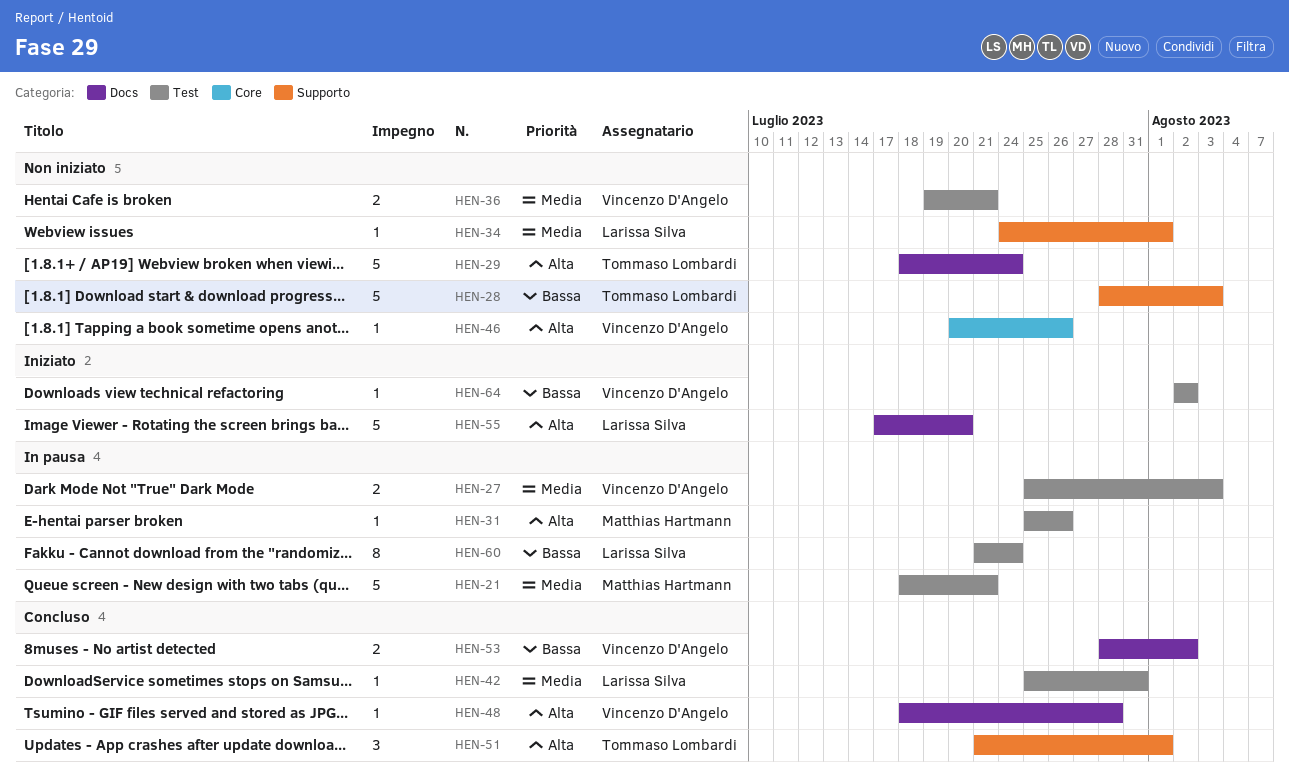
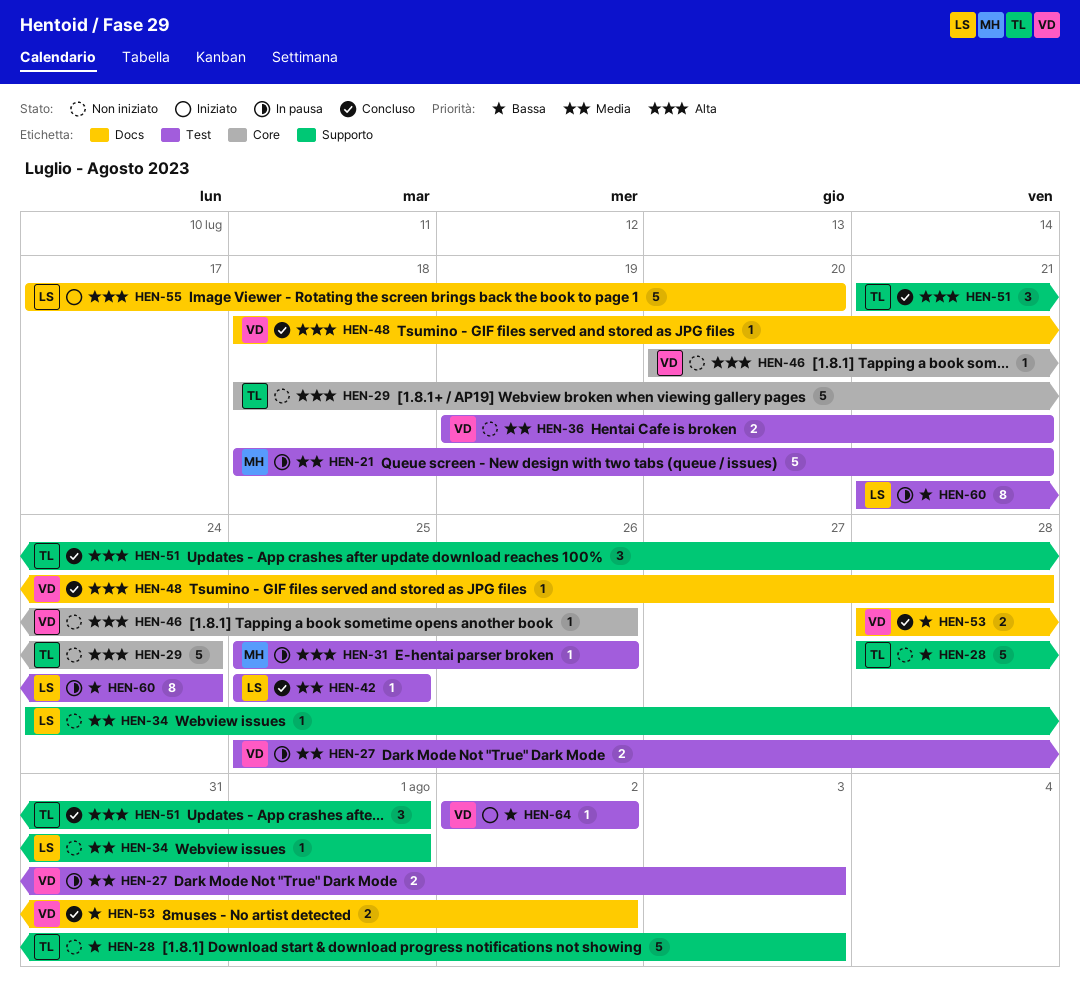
HEN-29, label: Docs -> Core
HEN-42, due: Jul 31 -> Jul 25

